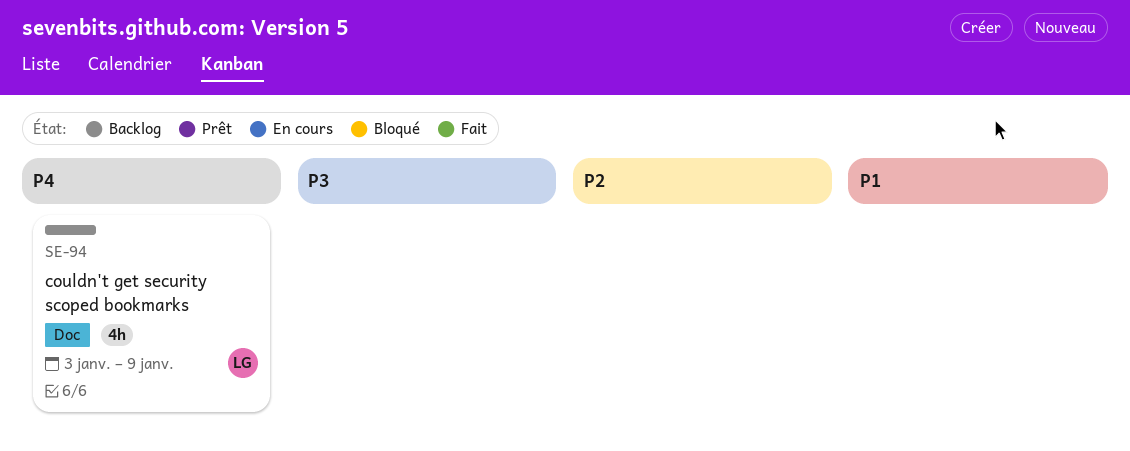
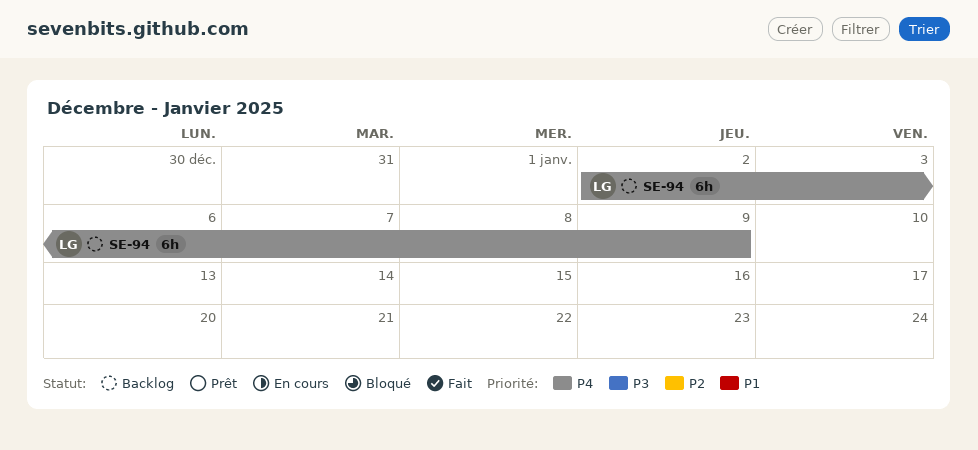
SE-94, estimate: 4h -> 6h
SE-94, start: Jan 3 -> Jan 2

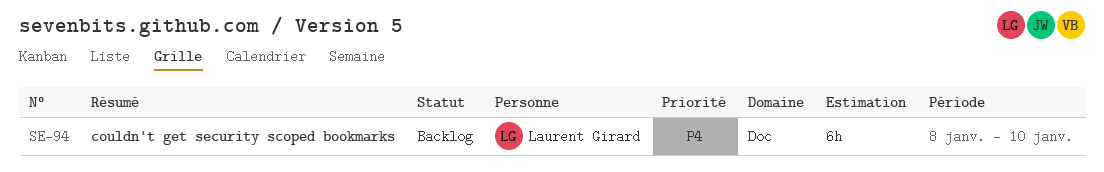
SE-94, start: Jan 2 -> Jan 8
SE-94, due: Jan 9 -> Jan 10

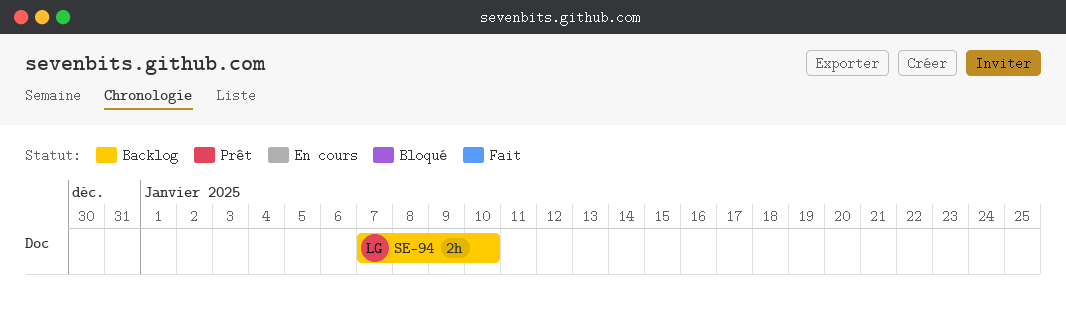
SE-94, estimate: 6h -> 2h
SE-94, start: Jan 8 -> Jan 7

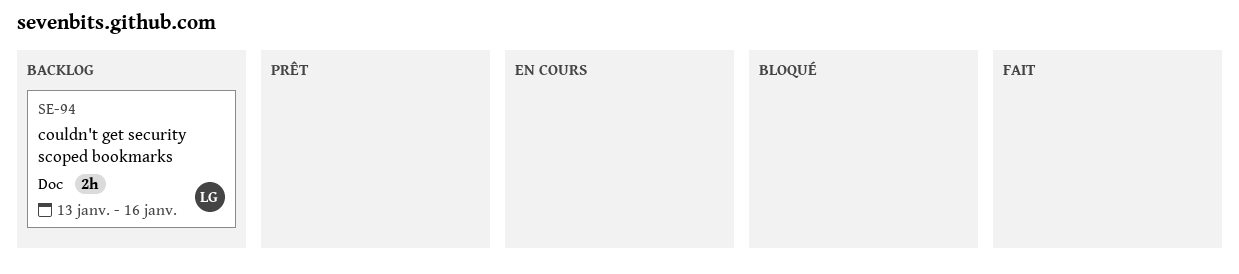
SE-94, start: Jan 7 -> Jan 13
SE-94, due: Jan 10 -> Jan 16

